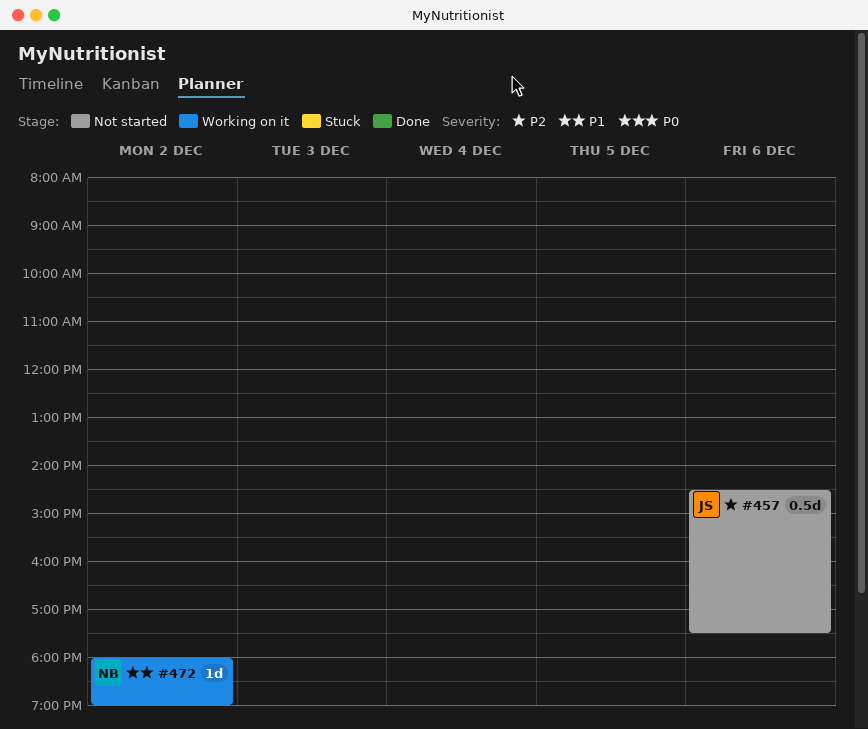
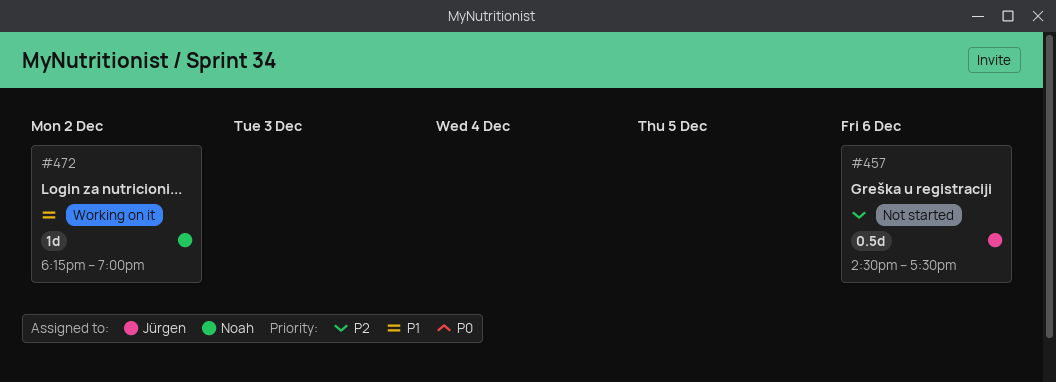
#472, begins: 18:00 -> 18:15

